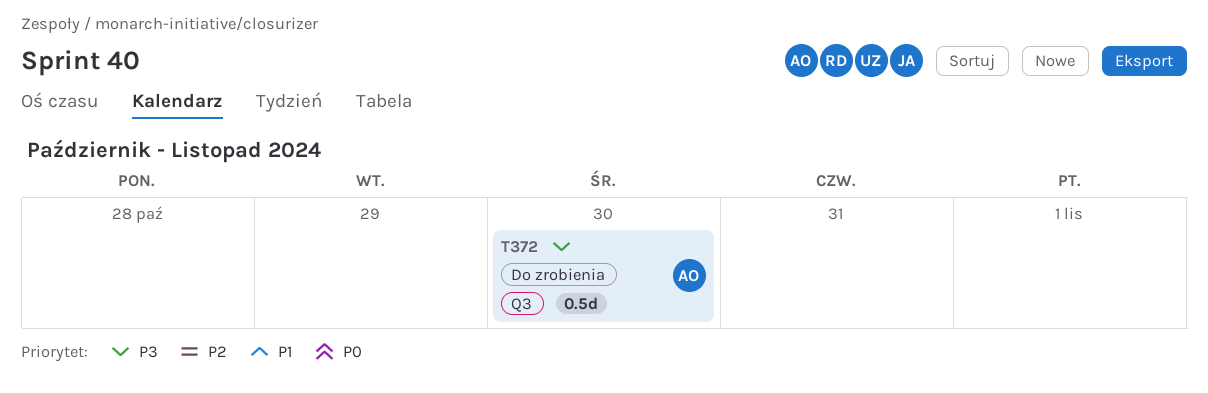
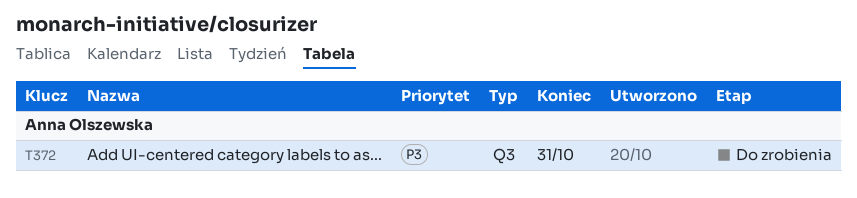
T372, due: Oct 30 -> Oct 31

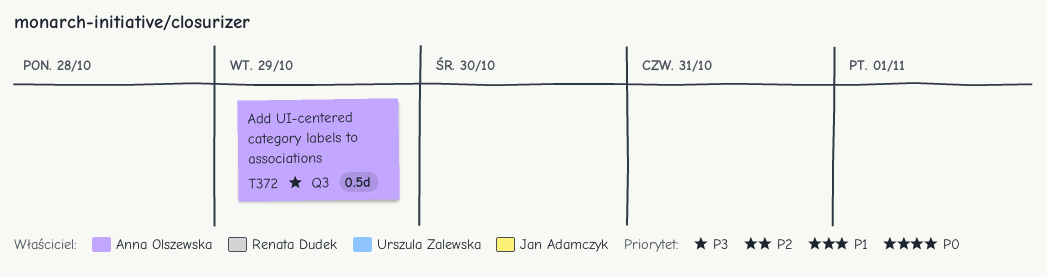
T372, due: Oct 31 -> Oct 29

